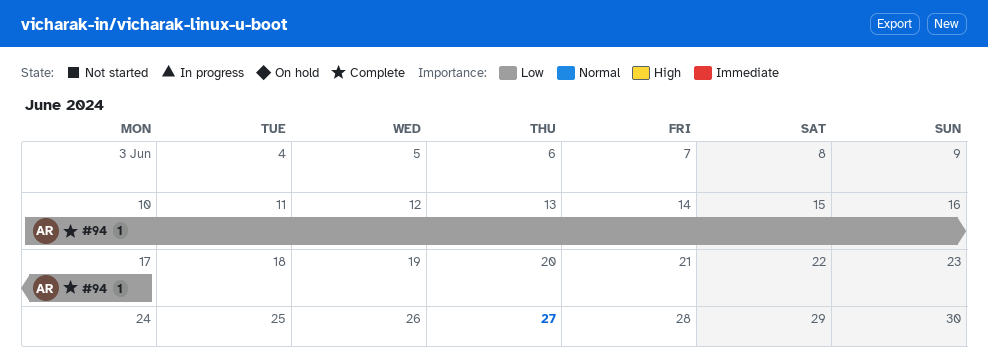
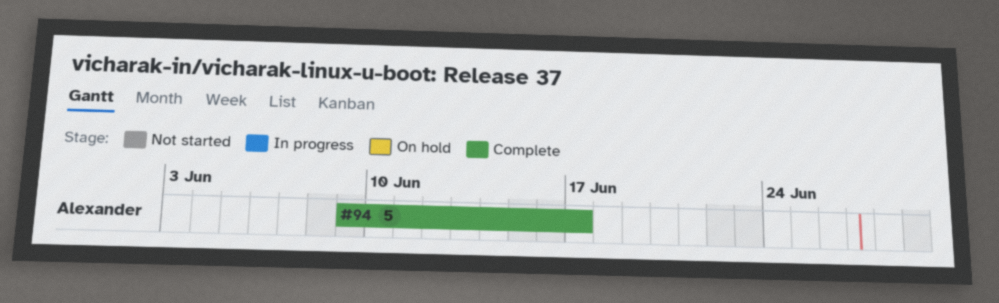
#94, estimate: 1 -> 5
#94, start: Jun 10 -> Jun 9

